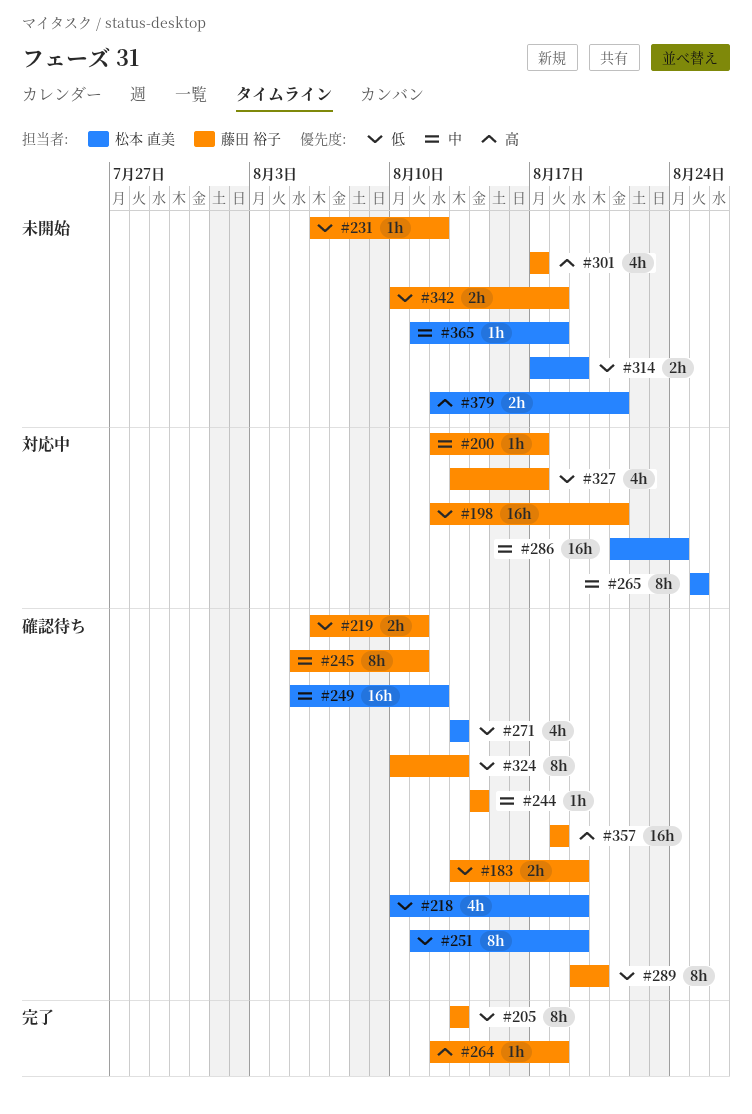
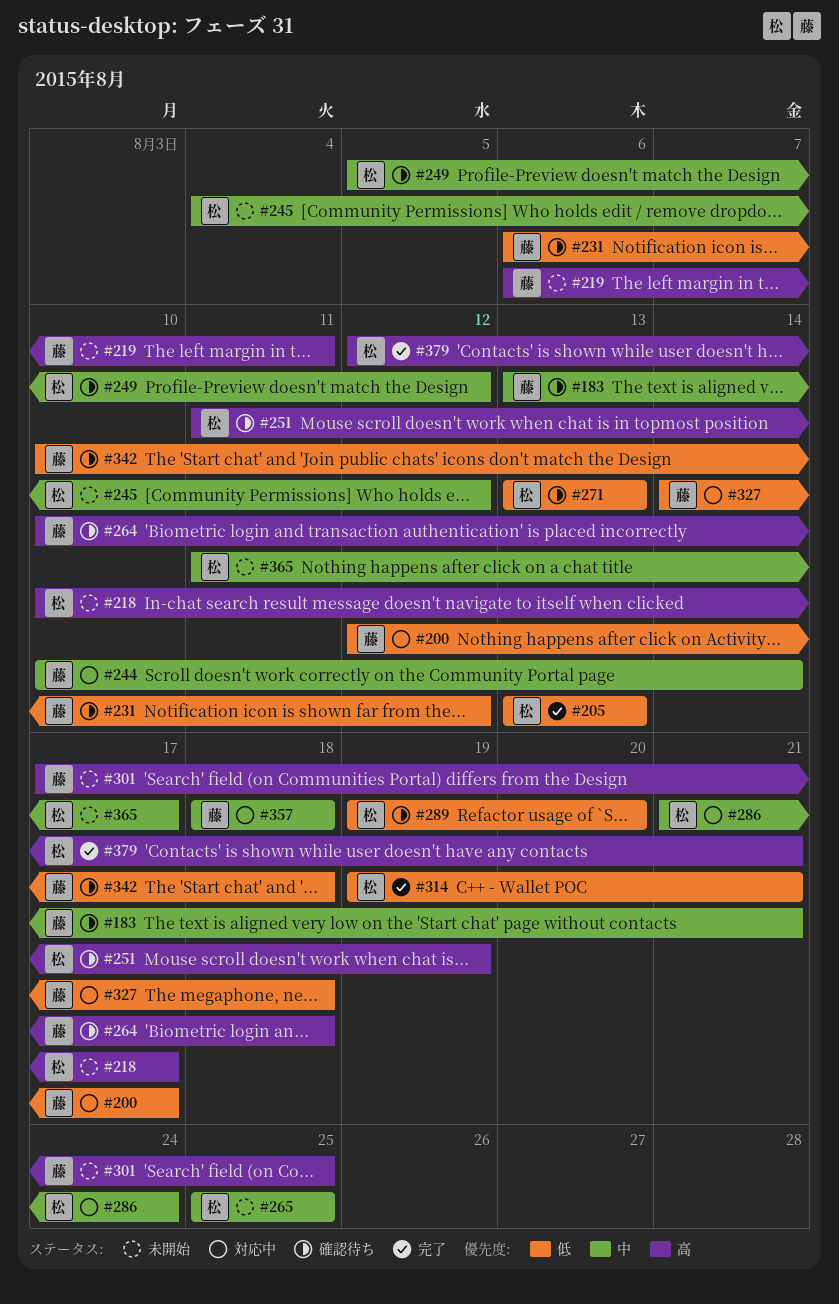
#183, priority: 低 -> 中
#183, due: Aug 19 -> Aug 21
#198: present -> none
#200, priority: 中 -> 低
#205, owner: 藤田 裕子 -> 松本 直美
#218, status: 確認待ち -> 未開始
#218, priority: 低 -> 高
#218, due: Aug 19 -> Aug 17
#219, status: 確認待ち -> 未開始
#219, priority: 低 -> 高
#231, status: 未開始 -> 確認待ち
#244, status: 確認待ち -> 対応中
#244, start: Aug 14 -> Aug 10
#245, status: 確認待ち -> 未開始
#245, owner: 藤田 裕子 -> 松本 直美
#245, start: Aug 5 -> Aug 4
#245, due: Aug 11 -> Aug 12
#251, priority: 低 -> 高
#264, status: 完了 -> 確認待ち
#264, start: Aug 12 -> Aug 10
#265, status: 対応中 -> 未開始
#289, owner: 藤田 裕子 -> 松本 直美
#301, due: Aug 17 -> Aug 25
#314, status: 未開始 -> 完了
#314, start: Aug 17 -> Aug 19
#314, due: Aug 19 -> Aug 21
#324: present -> none
#327, start: Aug 13 -> Aug 14
#327, due: Aug 17 -> Aug 18
#342, status: 未開始 -> 確認待ち
#357, status: 確認待ち -> 対応中
#357, priority: 高 -> 中
#365, due: Aug 18 -> Aug 17
#379, status: 未開始 -> 完了

